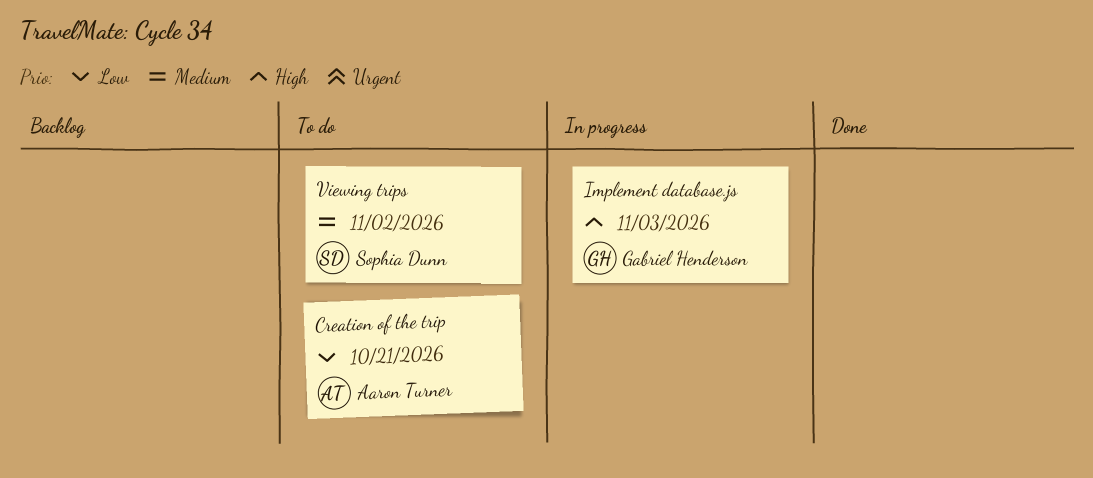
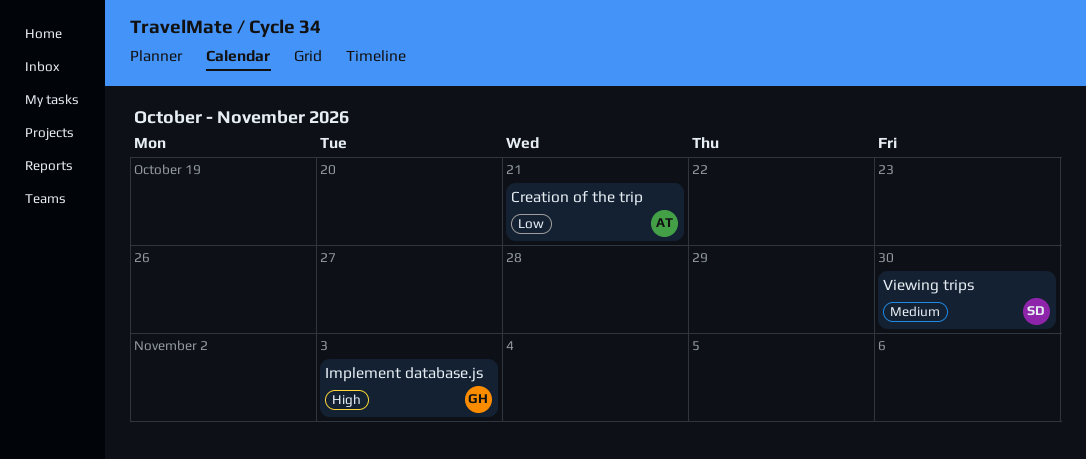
Viewing trips, due: Nov 2 -> Oct 30

